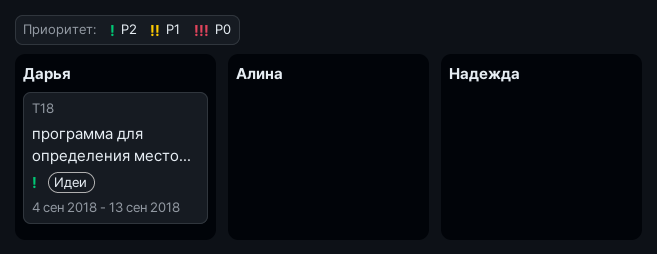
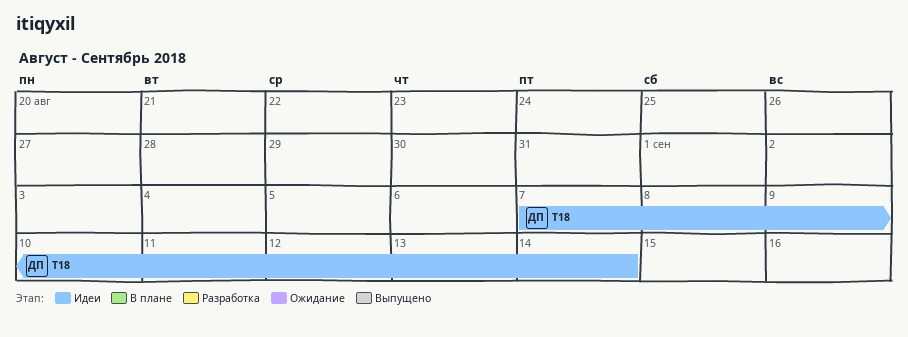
T18, start: Sep 4 -> Sep 7
T18, due: Sep 13 -> Sep 14

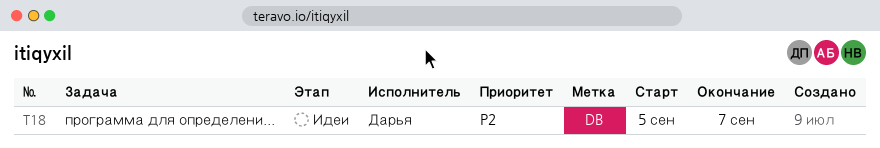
T18, start: Sep 7 -> Sep 5
T18, due: Sep 14 -> Sep 7

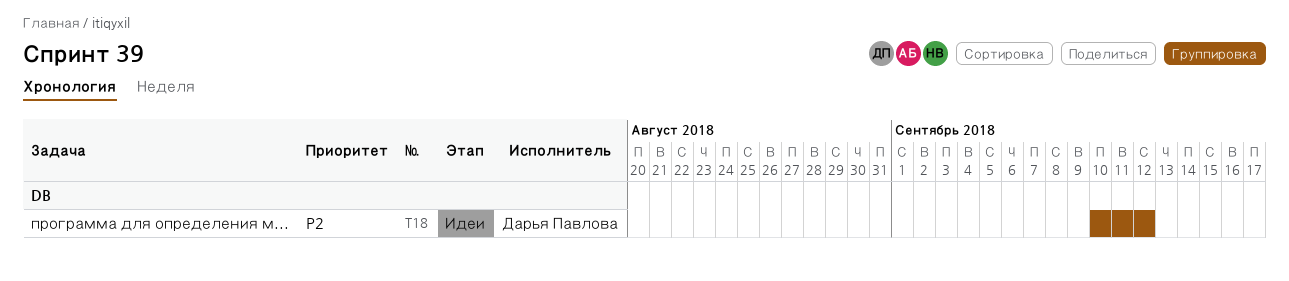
T18, start: Sep 5 -> Sep 10
T18, due: Sep 7 -> Sep 12

